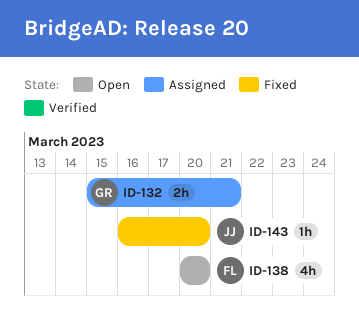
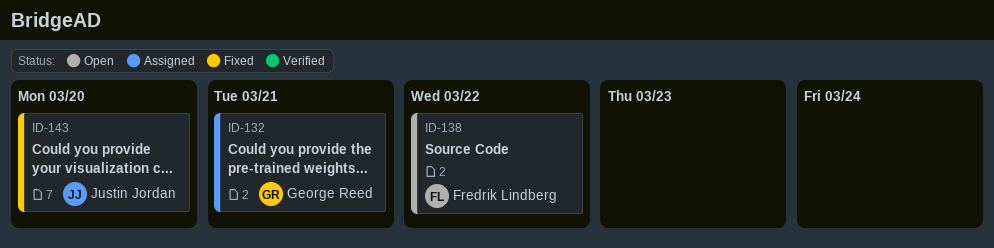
ID-138, due: Mar 20 -> Mar 22

